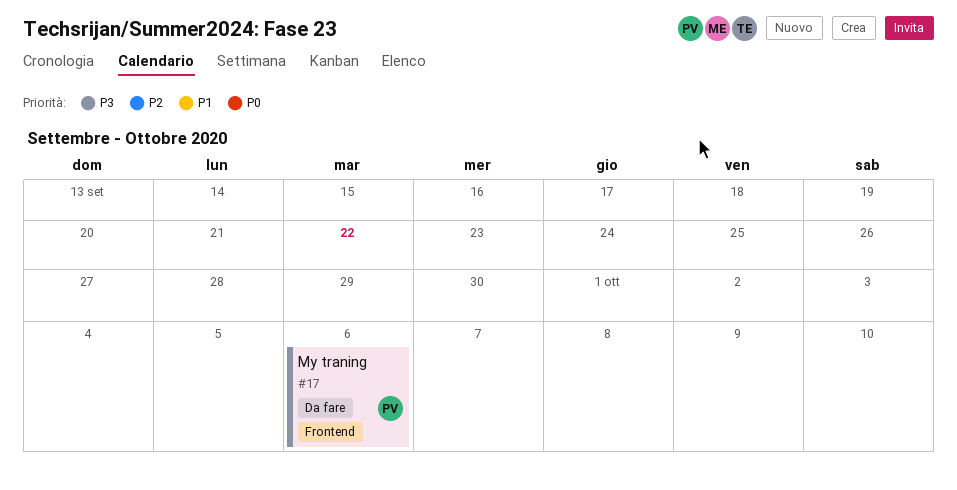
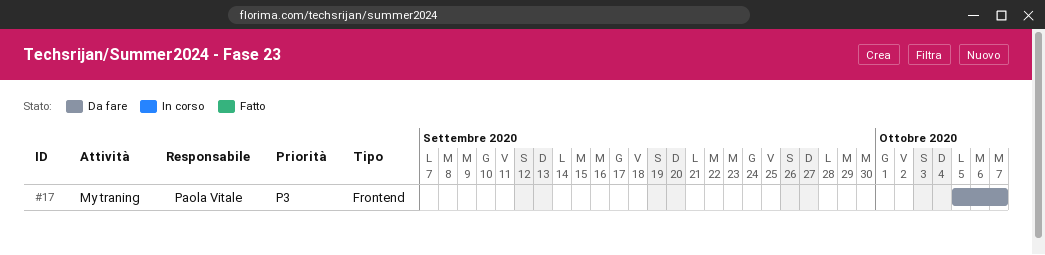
#17, due: Oct 6 -> Oct 7

